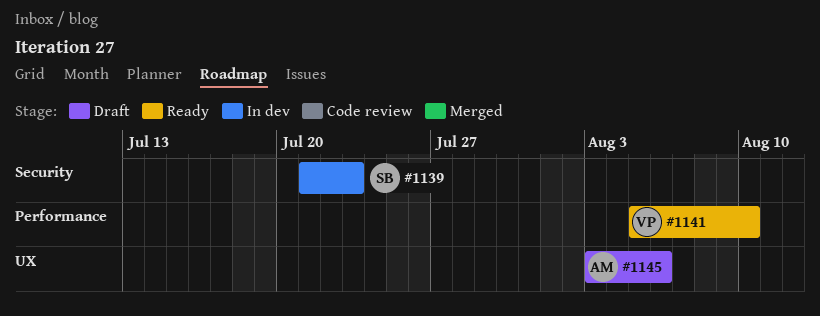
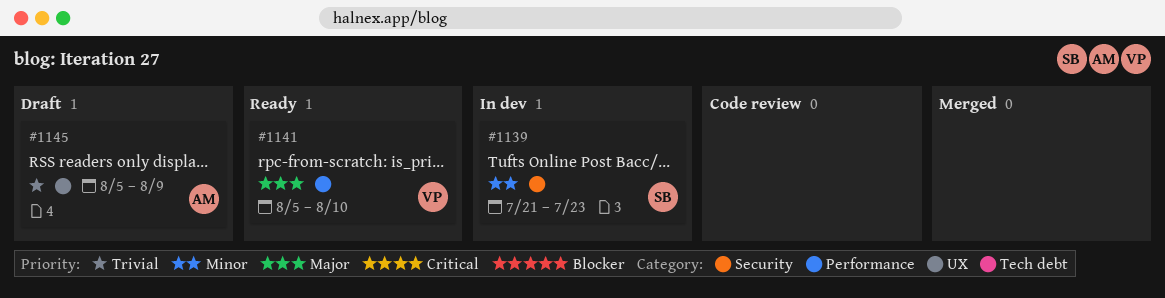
#1145, start: Aug 3 -> Aug 5
#1145, due: Aug 6 -> Aug 9

